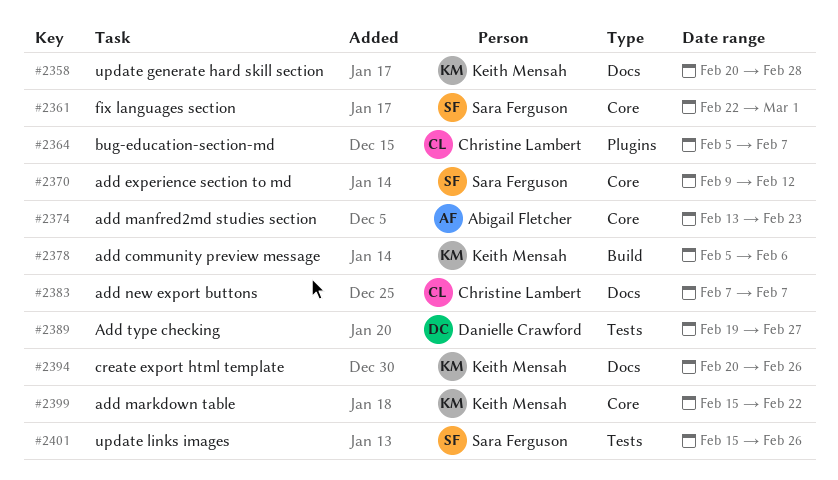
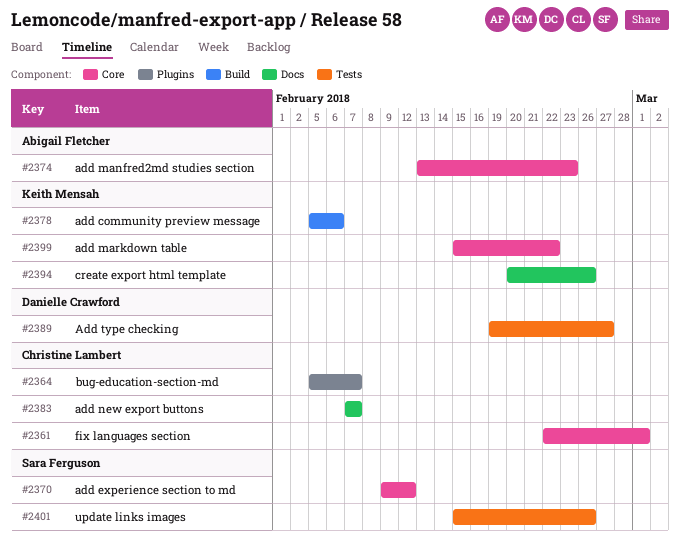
#2358: present -> none
#2361, owner: Sara Ferguson -> Christine Lambert

